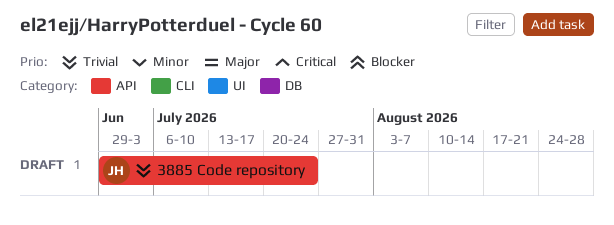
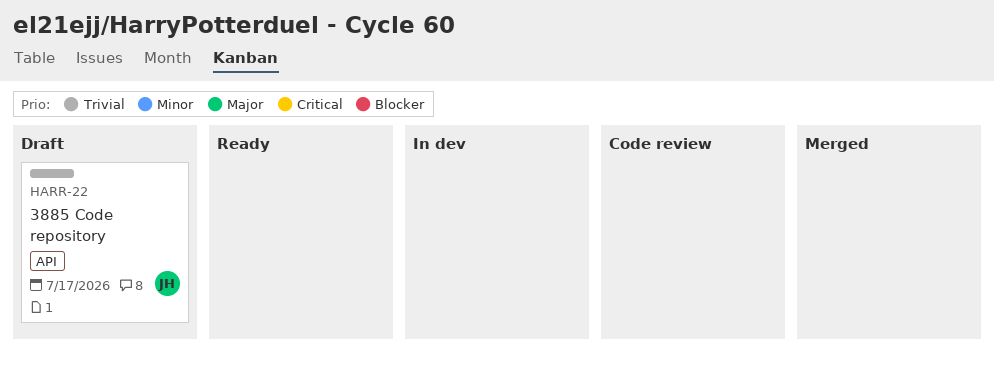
3885 Code repository, due: Jul 24 -> Jul 17

